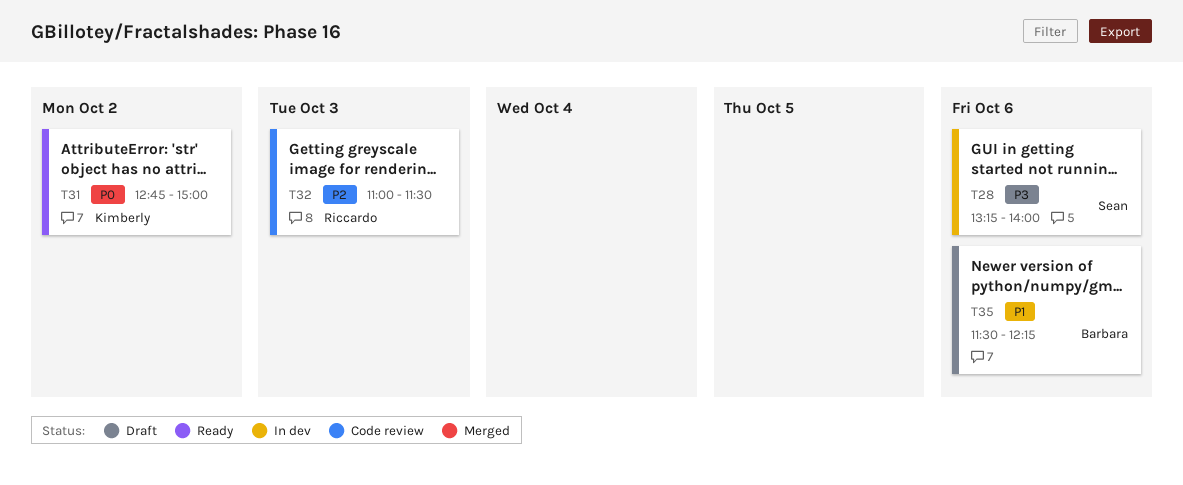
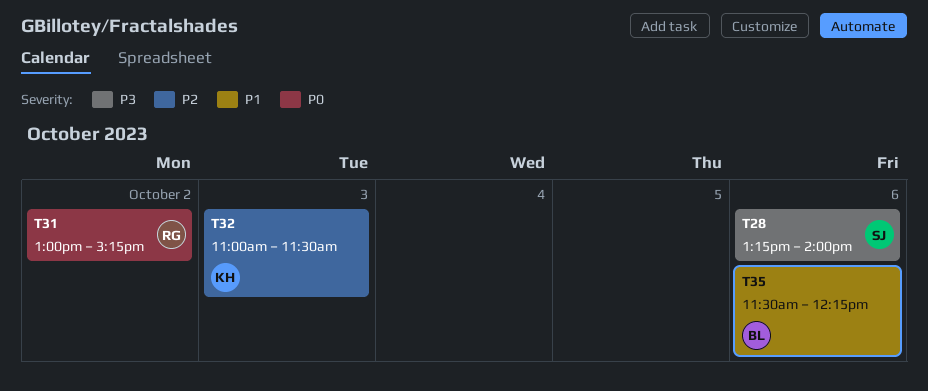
T31, owner: Kimberly -> Riccardo
T31, begins: 12:45 -> 13:00
T31, ends: 15:00 -> 15:15
T32, owner: Riccardo -> Kimberly

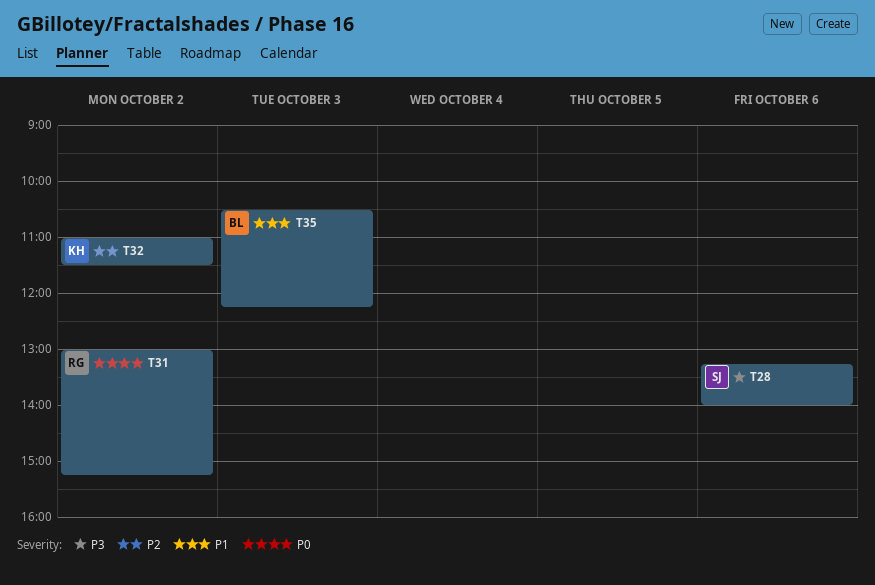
T32, day: Oct 3 -> Oct 2
T35, day: Oct 6 -> Oct 3
T35, begins: 11:30 -> 10:30

